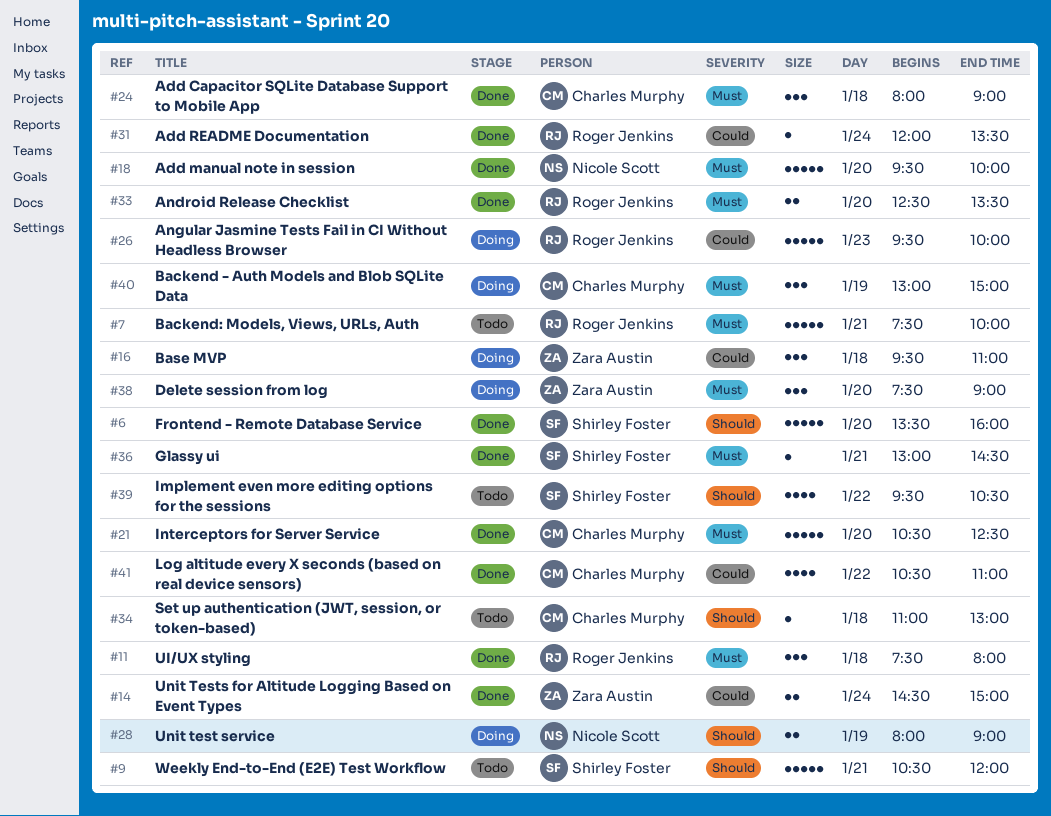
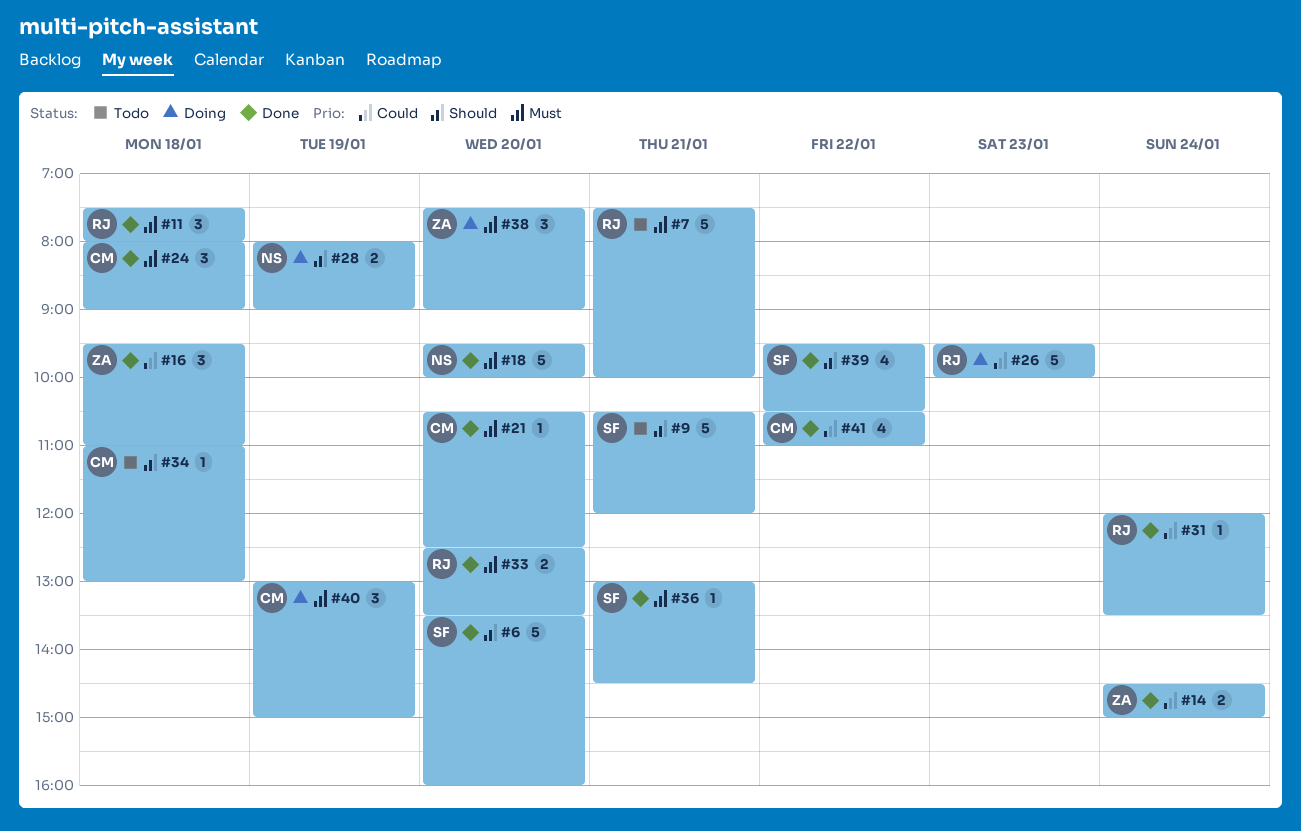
#16, status: Doing -> Done
#21, estimate: 5 -> 1
#39, status: Todo -> Done

